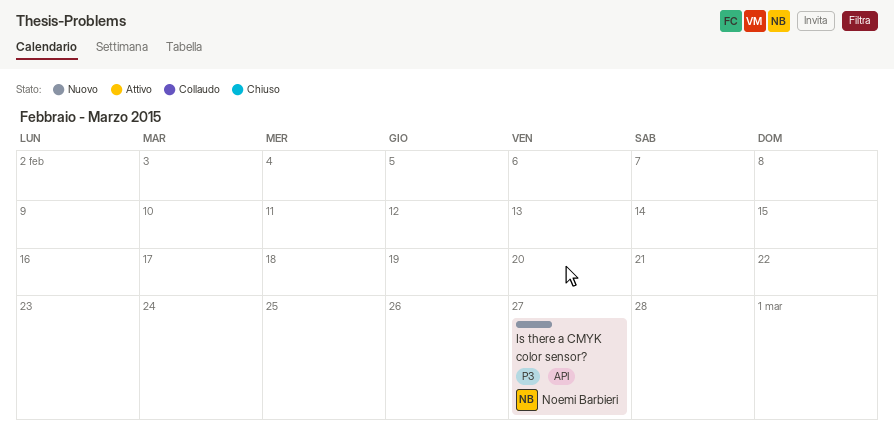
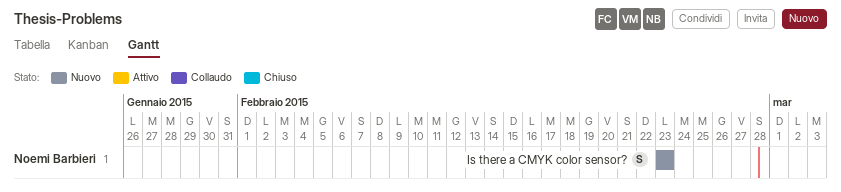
Is there a CMYK color sensor?, due: Feb 27 -> Feb 23

